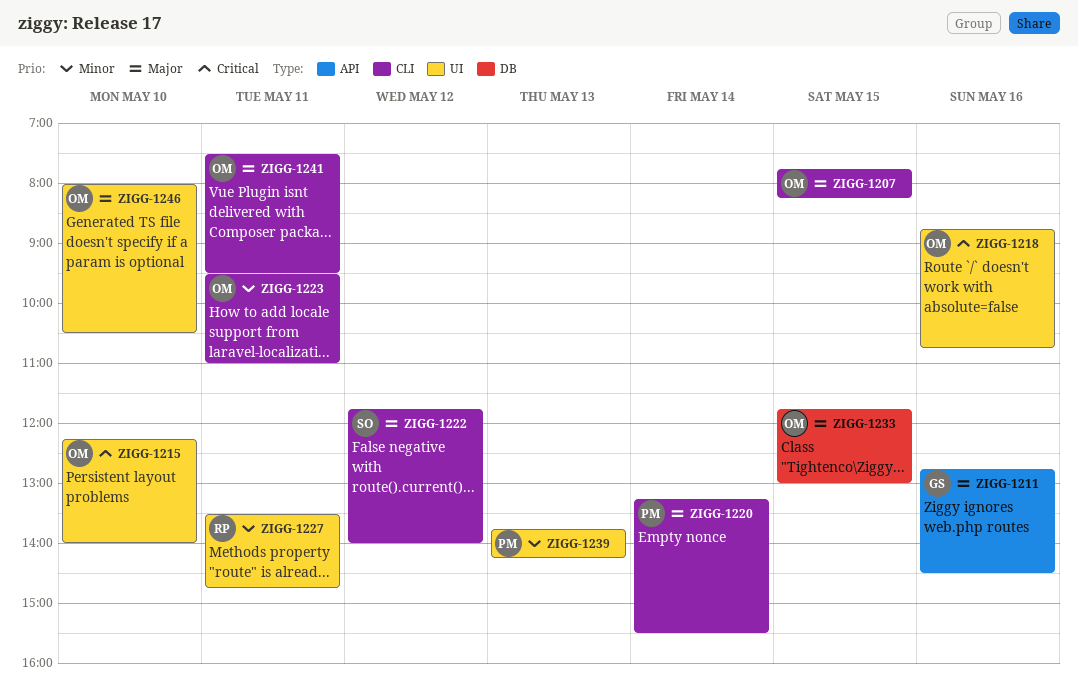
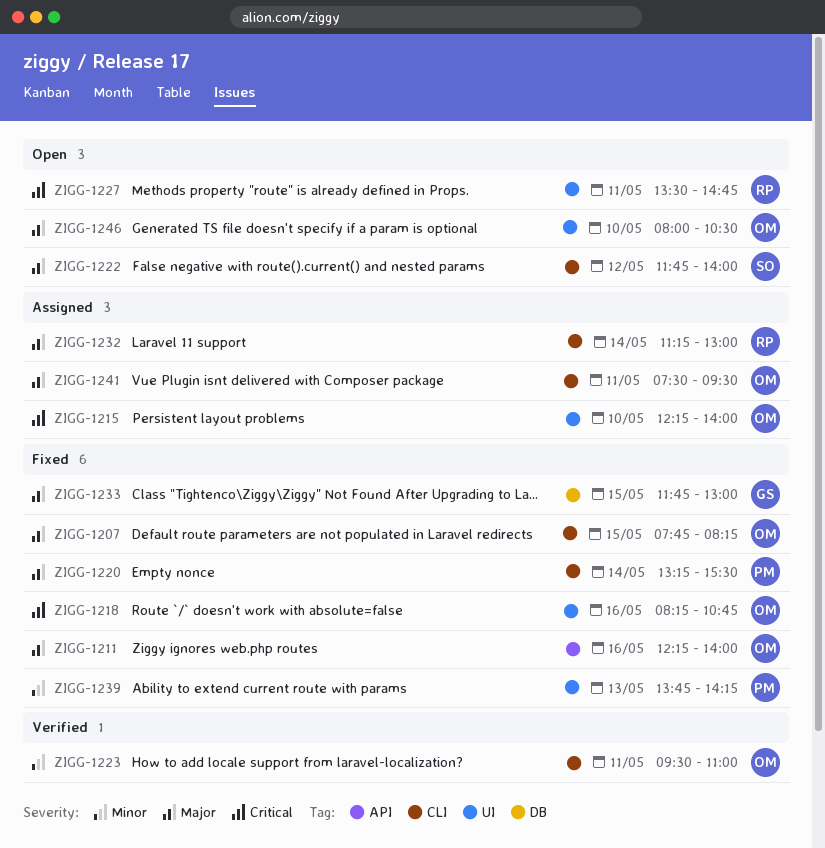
ZIGG-1211, owner: GS -> OM
ZIGG-1211, begins: 12:45 -> 12:15
ZIGG-1211, ends: 14:30 -> 14:00
ZIGG-1218, begins: 08:45 -> 08:15
ZIGG-1227, priority: Minor -> Critical
ZIGG-1232: none -> present
ZIGG-1233, owner: OM -> GS

